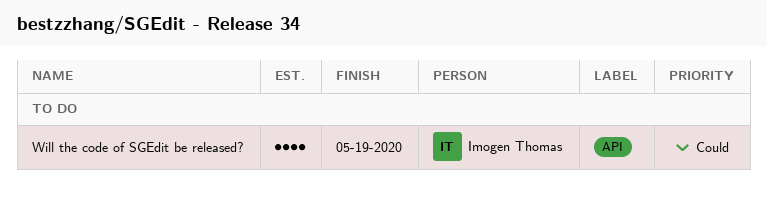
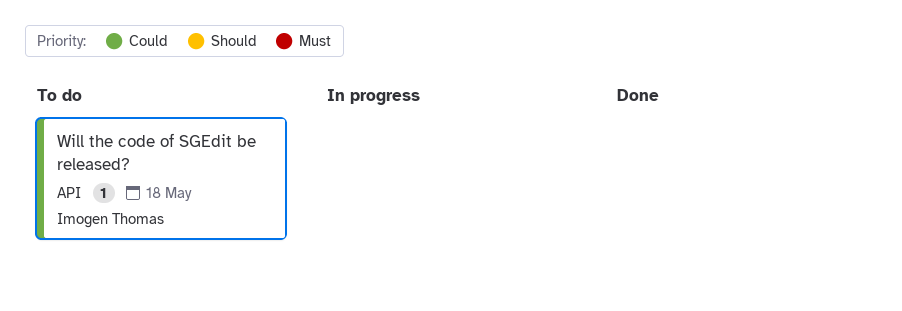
Will the code of SGEdit be released?, estimate: 4 -> 1
Will the code of SGEdit be released?, due: May 19 -> May 18

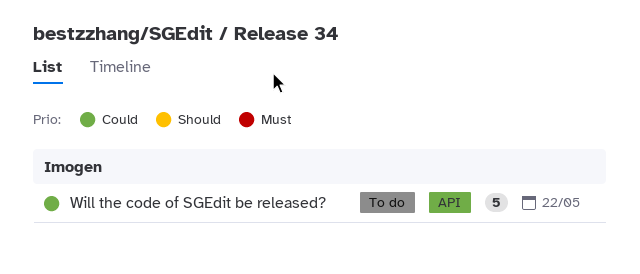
Will the code of SGEdit be released?, estimate: 1 -> 5
Will the code of SGEdit be released?, due: May 18 -> May 22

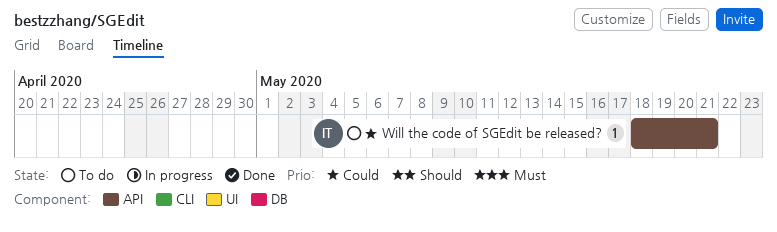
Will the code of SGEdit be released?, estimate: 5 -> 1
Will the code of SGEdit be released?, due: May 22 -> May 21

